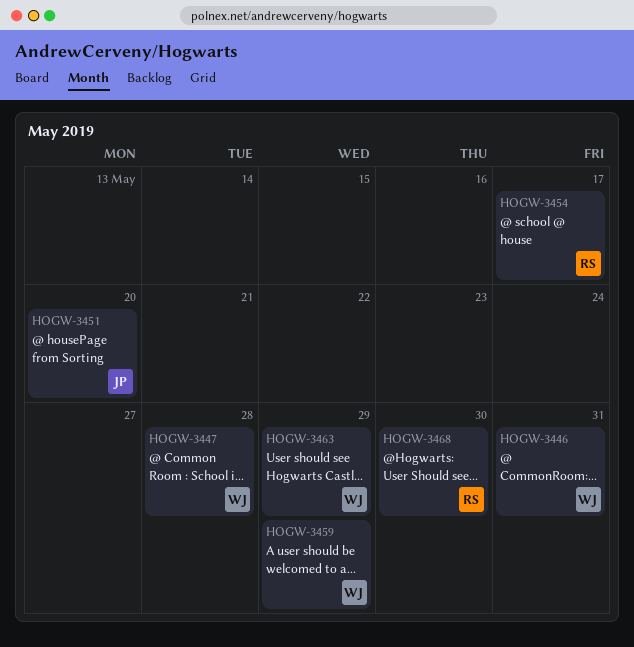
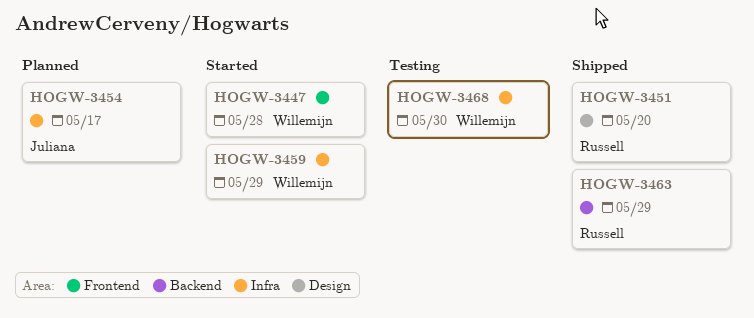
HOGW-3446: present -> none
HOGW-3451, owner: Juliana -> Russell
HOGW-3454, owner: Russell -> Juliana
HOGW-3463, owner: Willemijn -> Russell
HOGW-3468, owner: Russell -> Willemijn

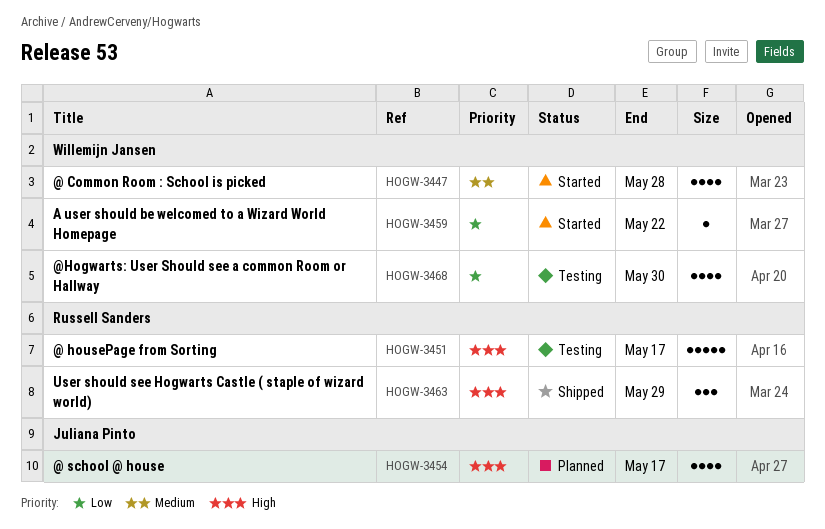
HOGW-3451, status: Shipped -> Testing
HOGW-3451, due: May 20 -> May 17
HOGW-3459, due: May 29 -> May 22

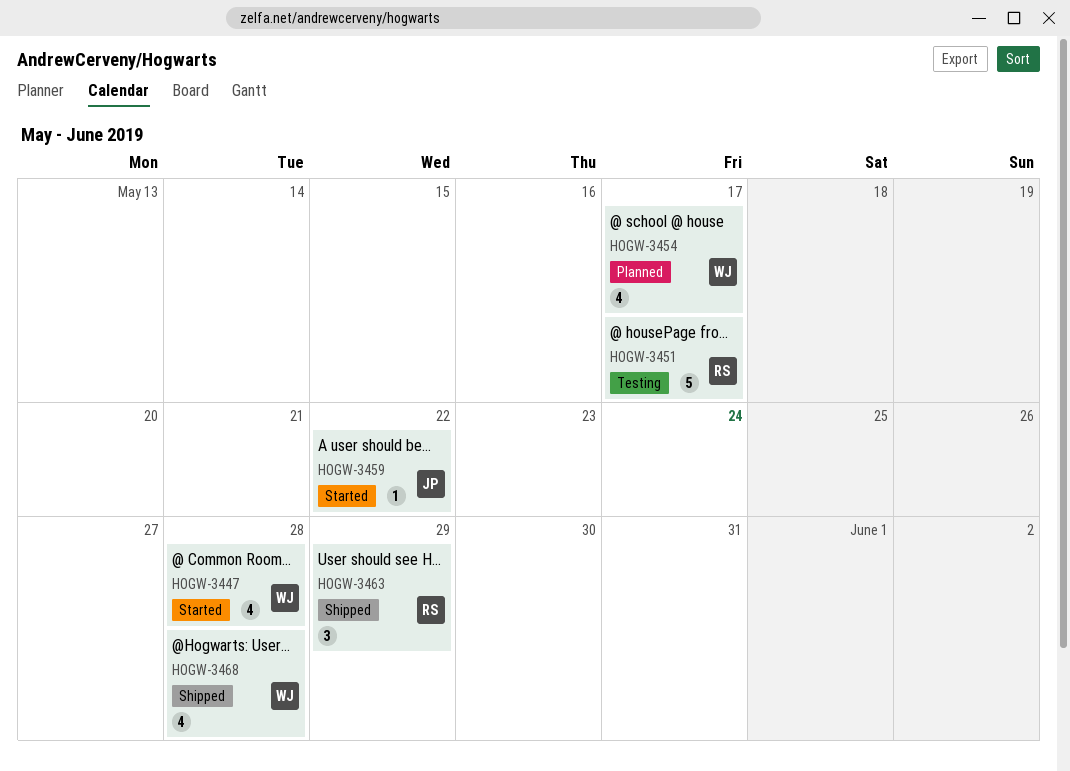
HOGW-3454, owner: Juliana Pinto -> Willemijn Jansen
HOGW-3459, owner: Willemijn Jansen -> Juliana Pinto
HOGW-3468, status: Testing -> Shipped
HOGW-3468, due: May 30 -> May 28

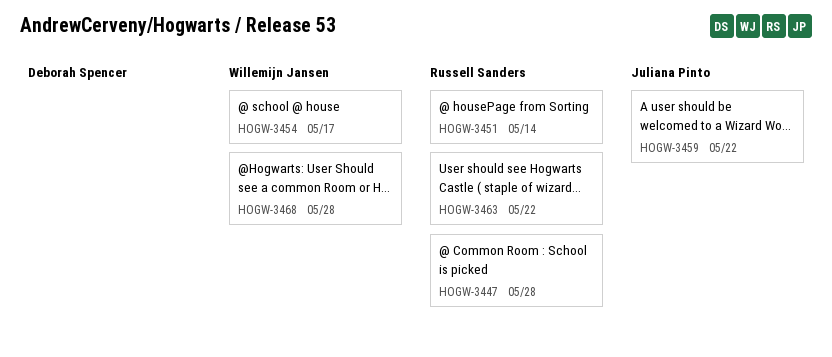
HOGW-3447, owner: Willemijn Jansen -> Russell Sanders
HOGW-3451, due: May 17 -> May 14
HOGW-3463, due: May 29 -> May 22

